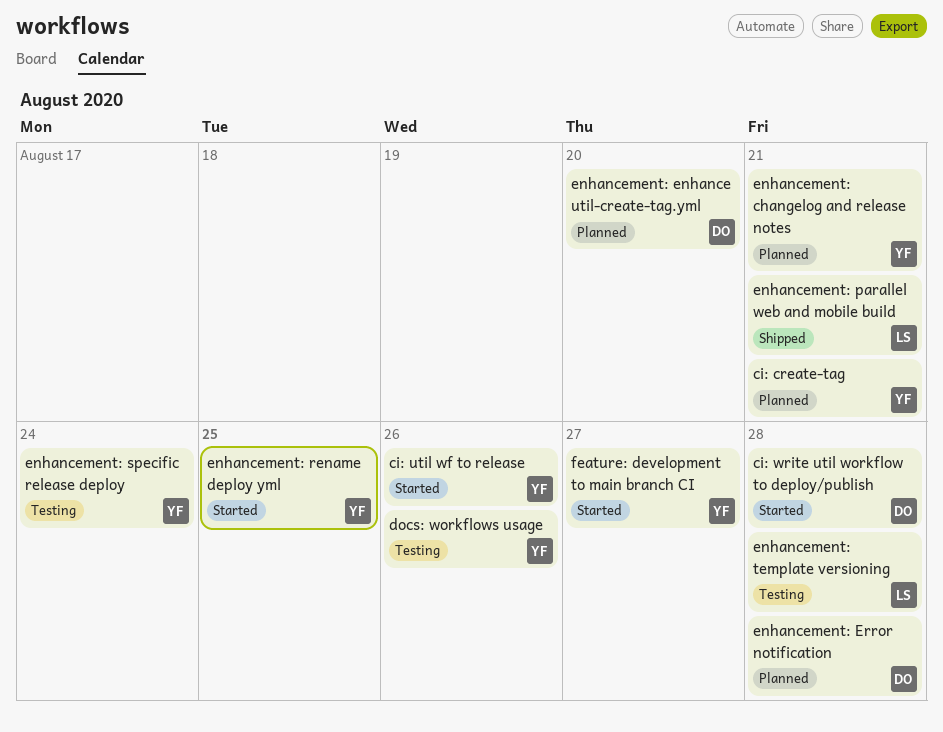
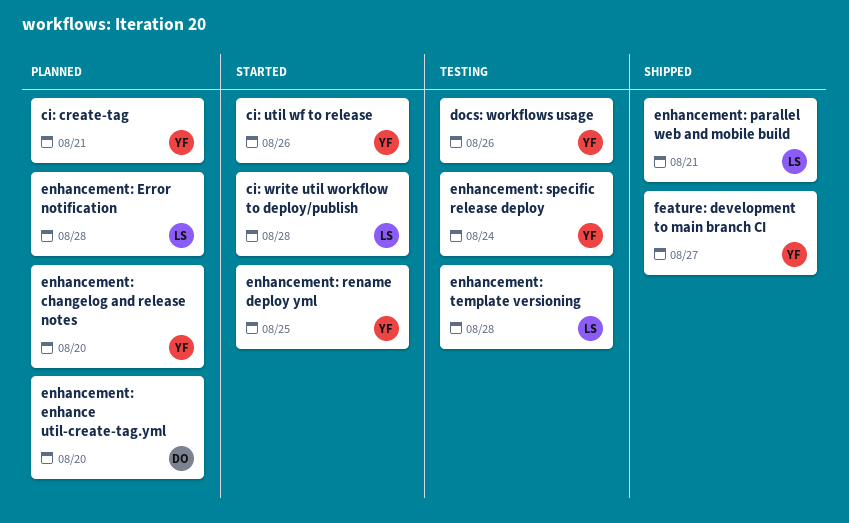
ci: write util workflow to deploy/publish, owner: DO -> LS
enhancement: changelog and release notes, due: Aug 21 -> Aug 20
enhancement: Error notification, owner: DO -> LS
feature: development to main branch CI, status: Started -> Shipped

